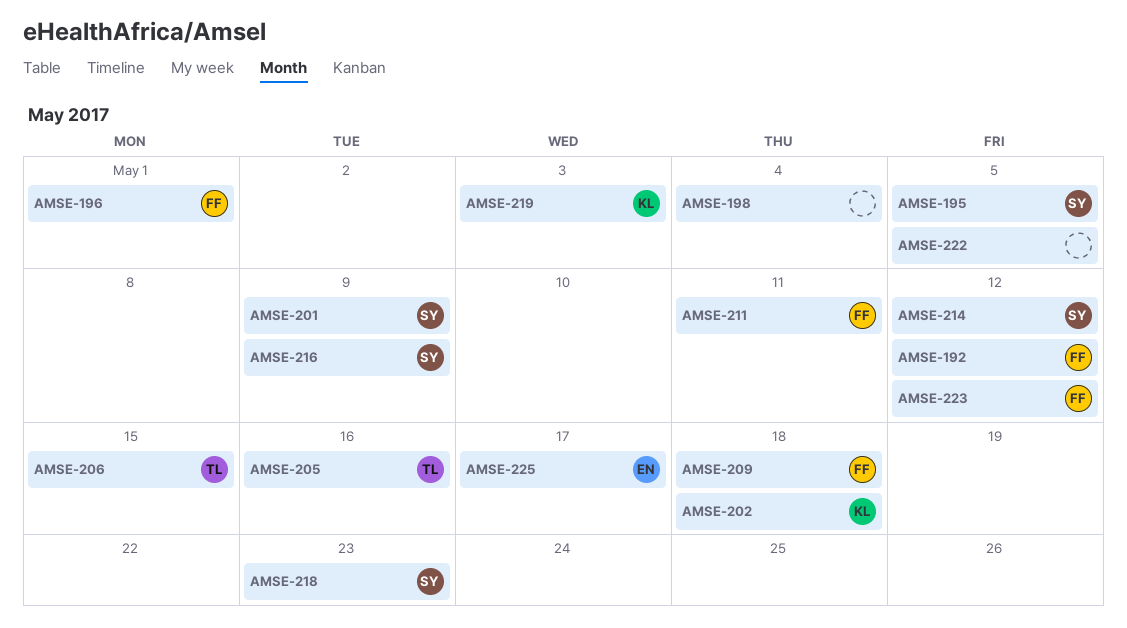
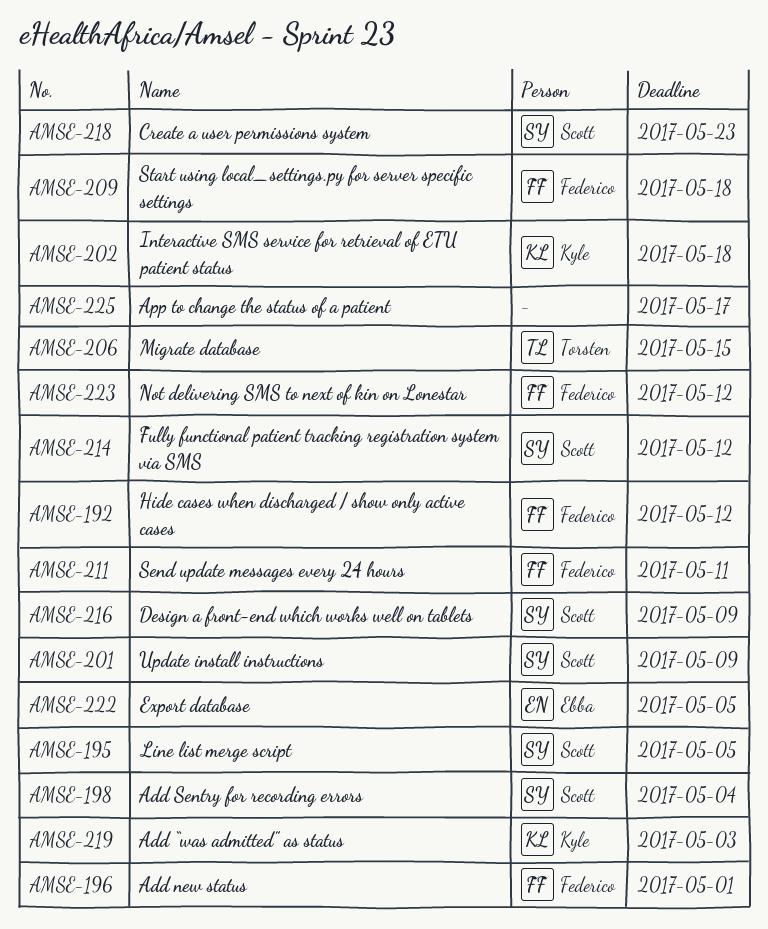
AMSE-198, owner: none -> Scott
AMSE-205: present -> none
AMSE-222, owner: none -> Ebba
AMSE-225, owner: Ebba -> none

